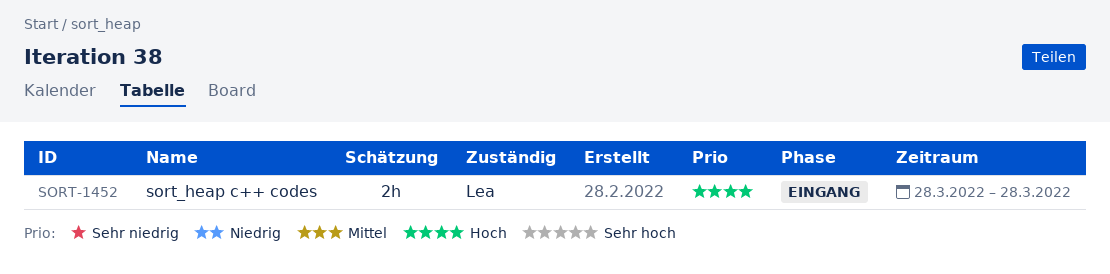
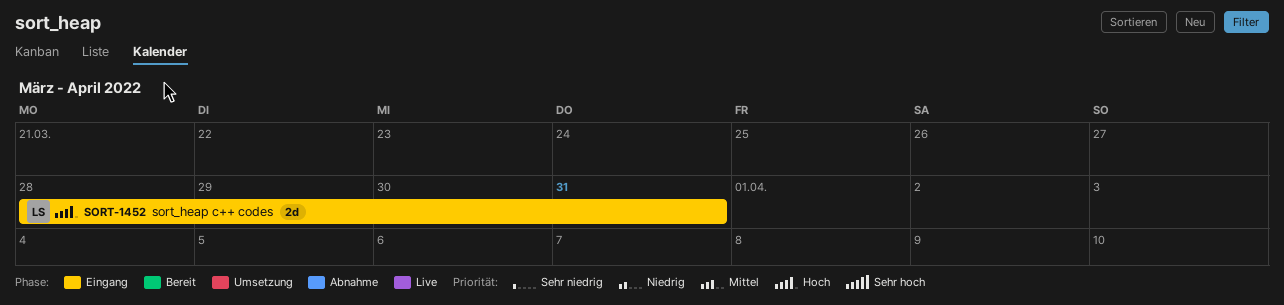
SORT-1452, estimate: 2h -> 2d
SORT-1452, due: Mar 28 -> Mar 31

